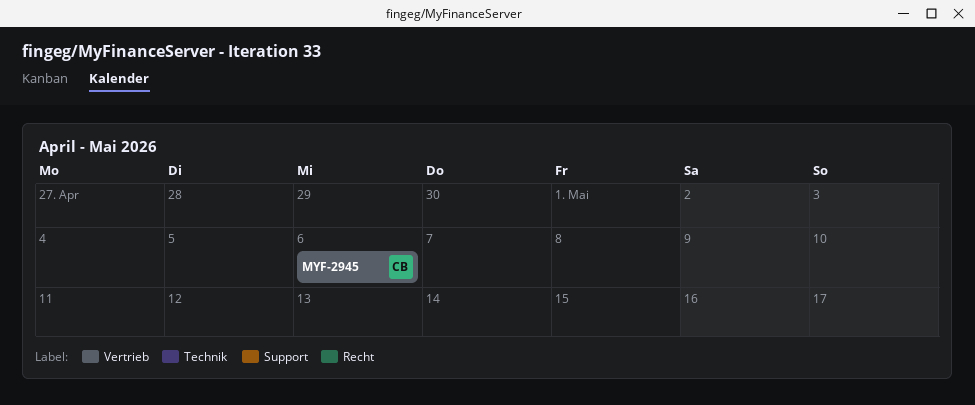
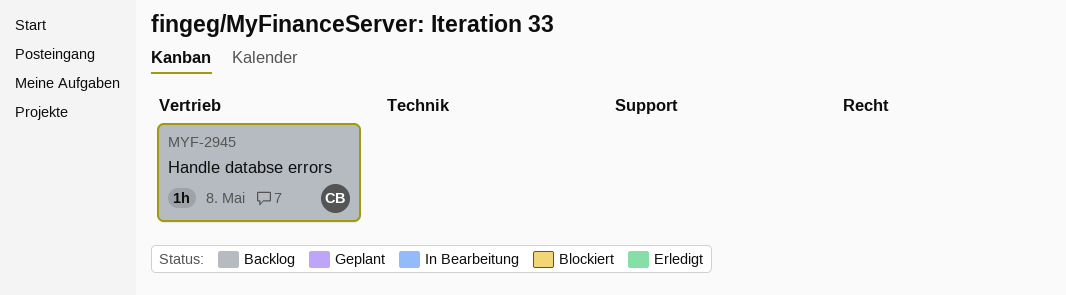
MYF-2945, due: May 6 -> May 8

